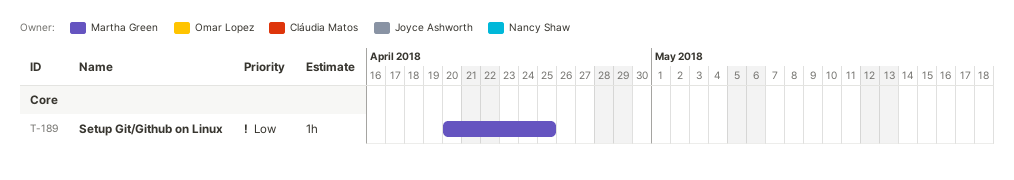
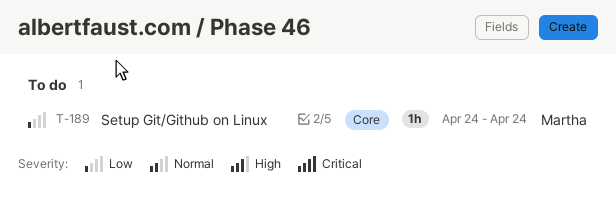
T-189, start: Apr 20 -> Apr 24
T-189, due: Apr 25 -> Apr 24

